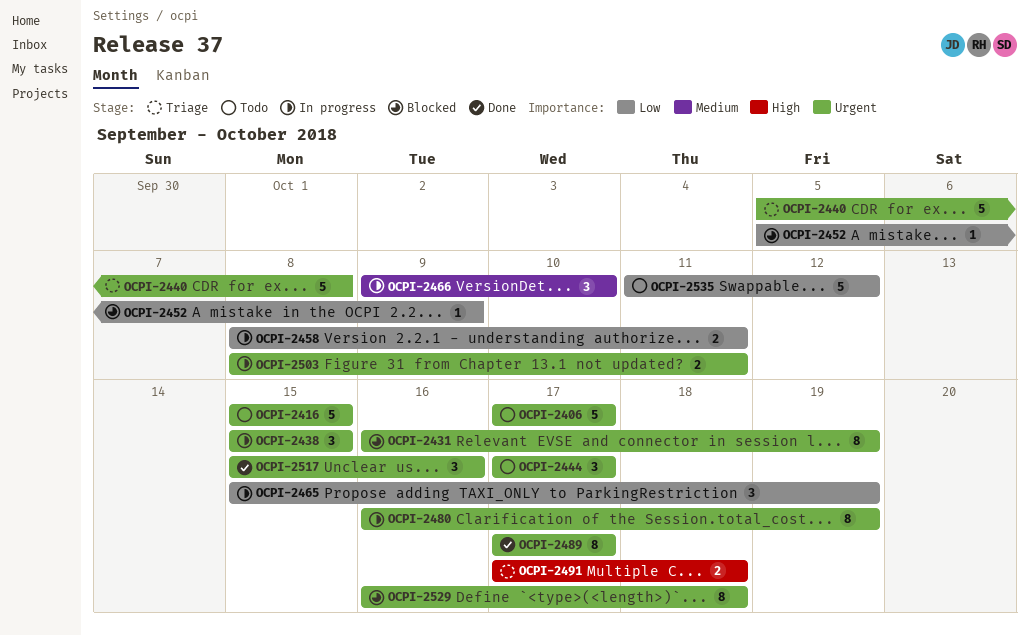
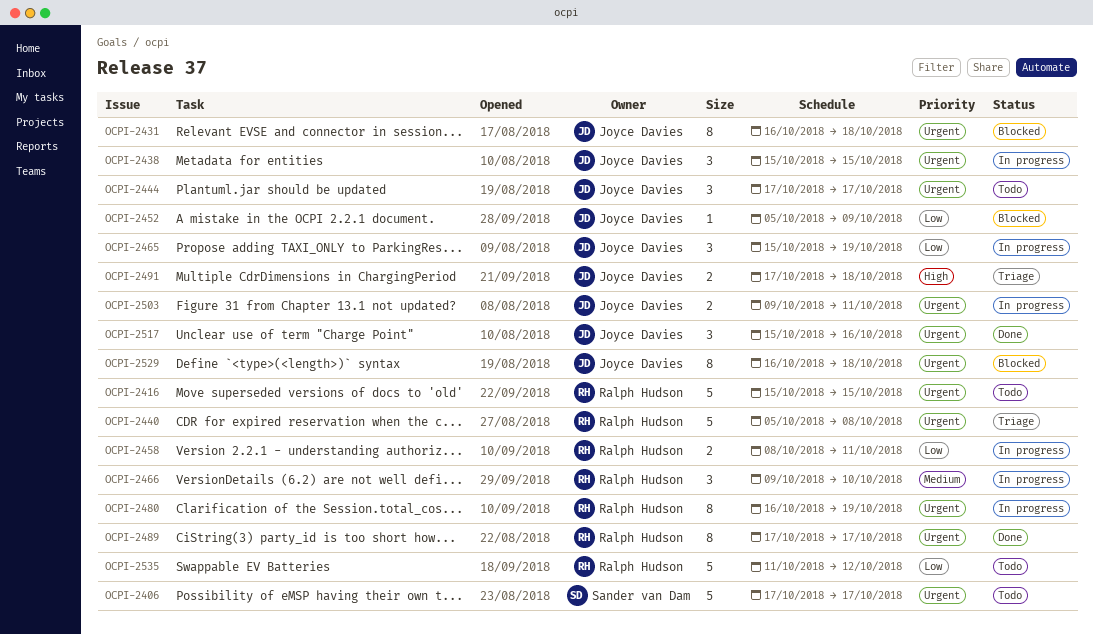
OCPI-2431, due: Oct 19 -> Oct 18
OCPI-2503, start: Oct 8 -> Oct 9

